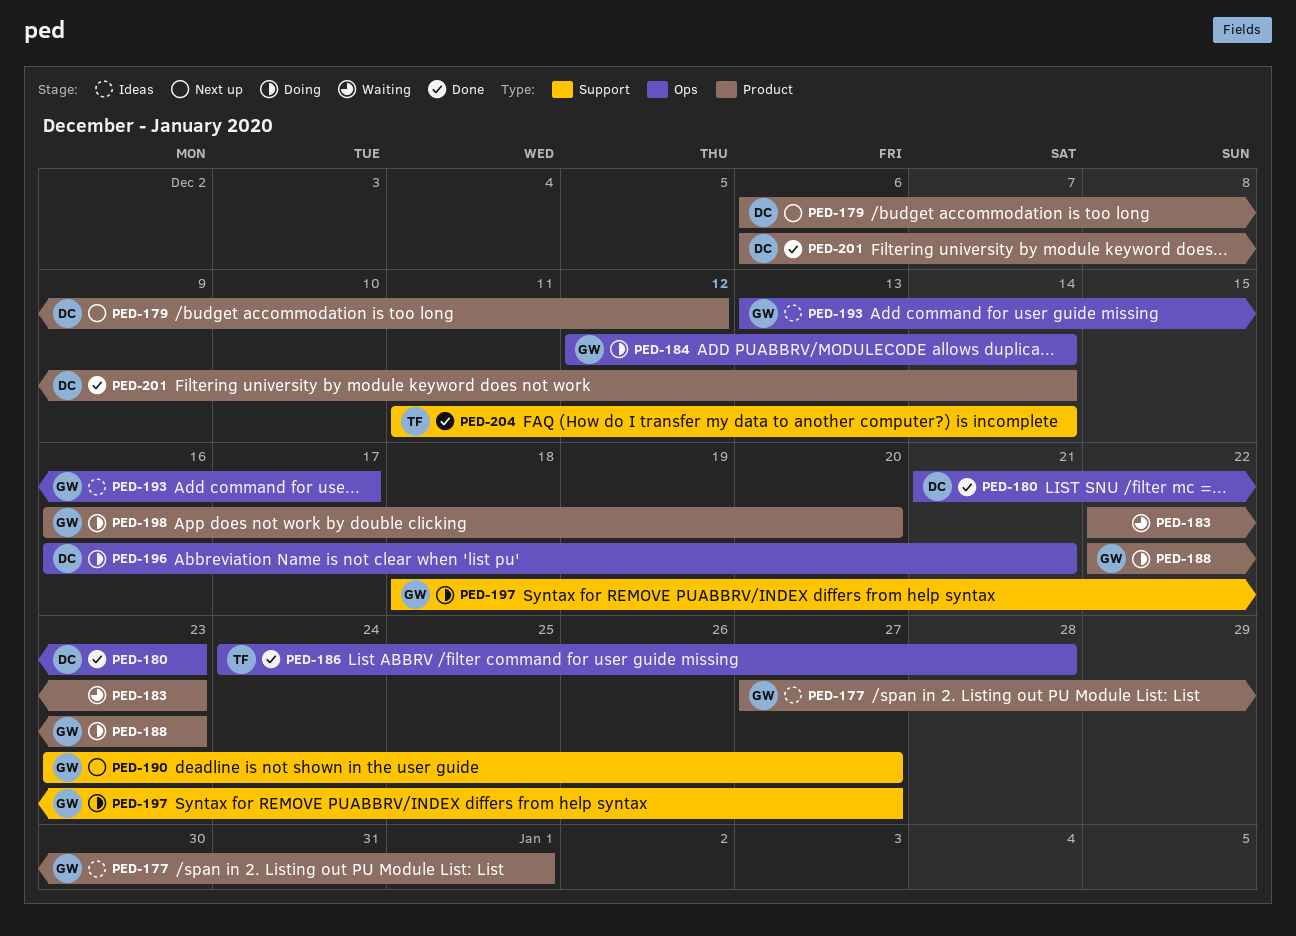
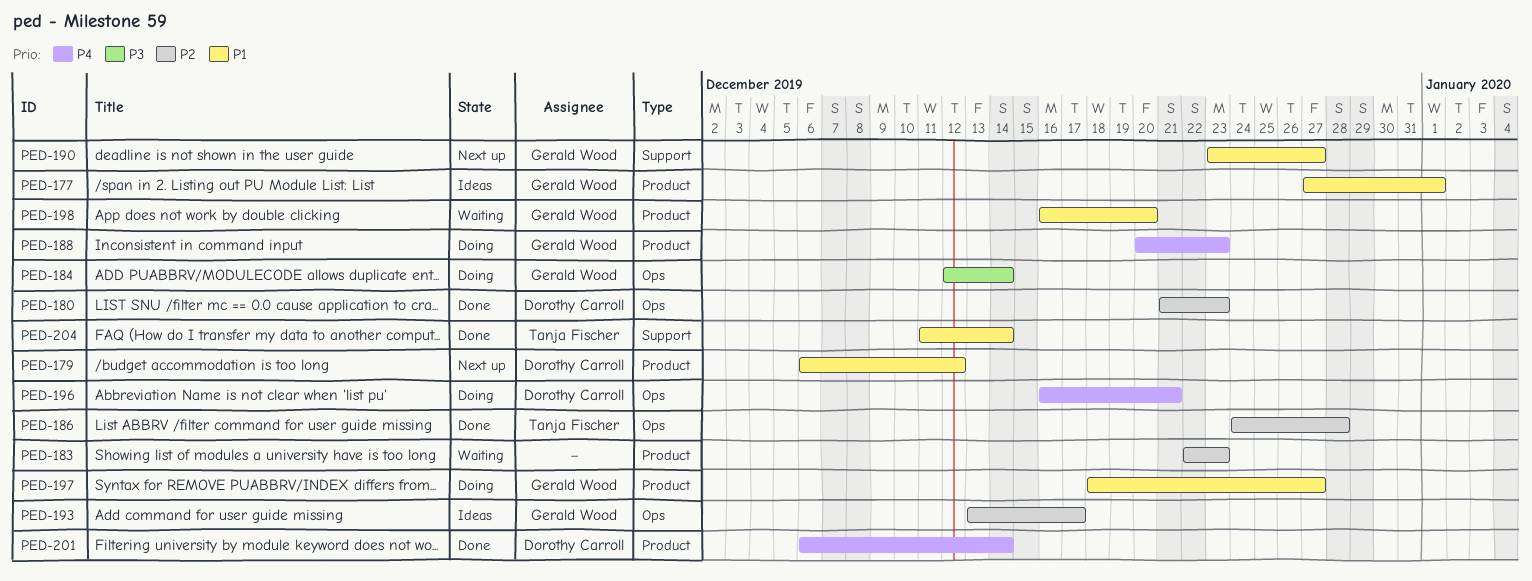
PED-188, start: Dec 22 -> Dec 20
PED-197, label: Support -> Product
PED-198, status: Doing -> Waiting

